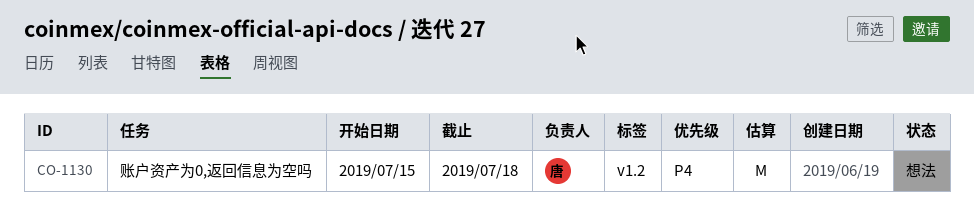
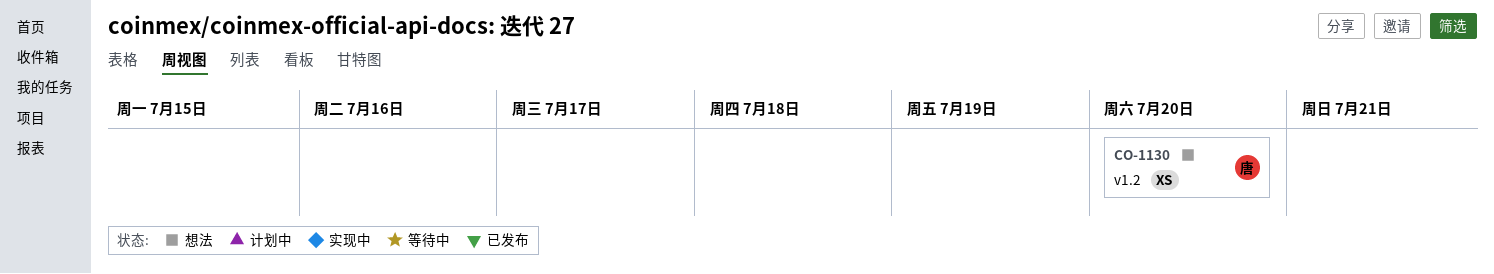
CO-1130, estimate: M -> XS
CO-1130, due: Jul 18 -> Jul 20

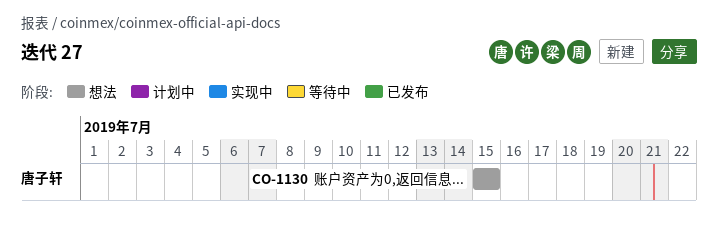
CO-1130, due: Jul 20 -> Jul 15

